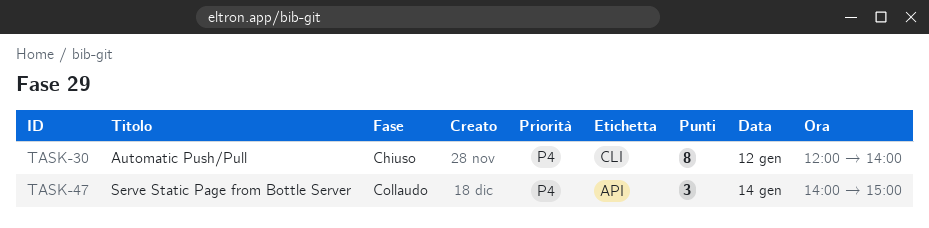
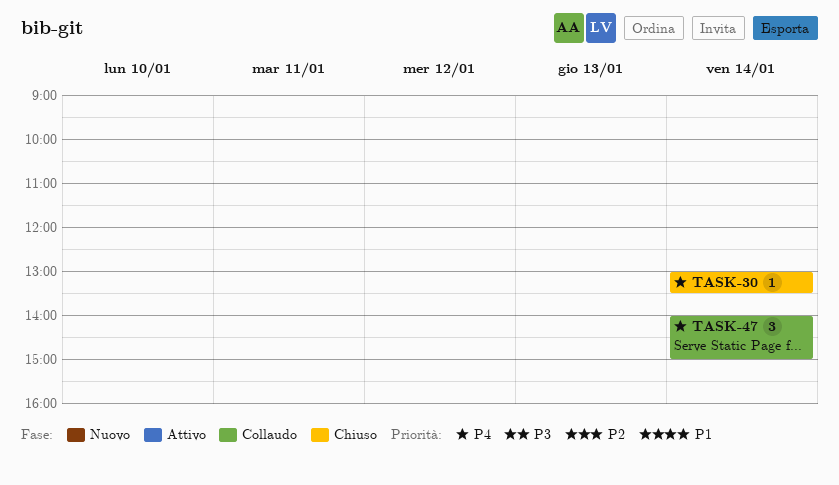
TASK-30, estimate: 8 -> 1
TASK-30, day: Jan 12 -> Jan 14
TASK-30, begins: 12:00 -> 13:00
TASK-30, ends: 14:00 -> 13:30

